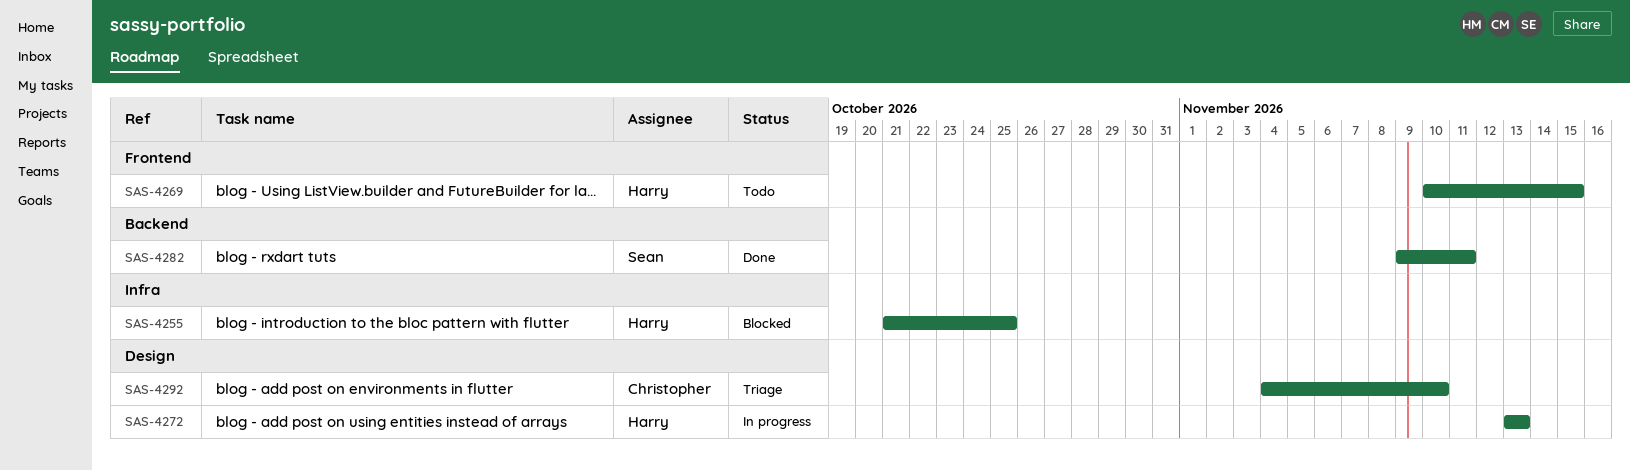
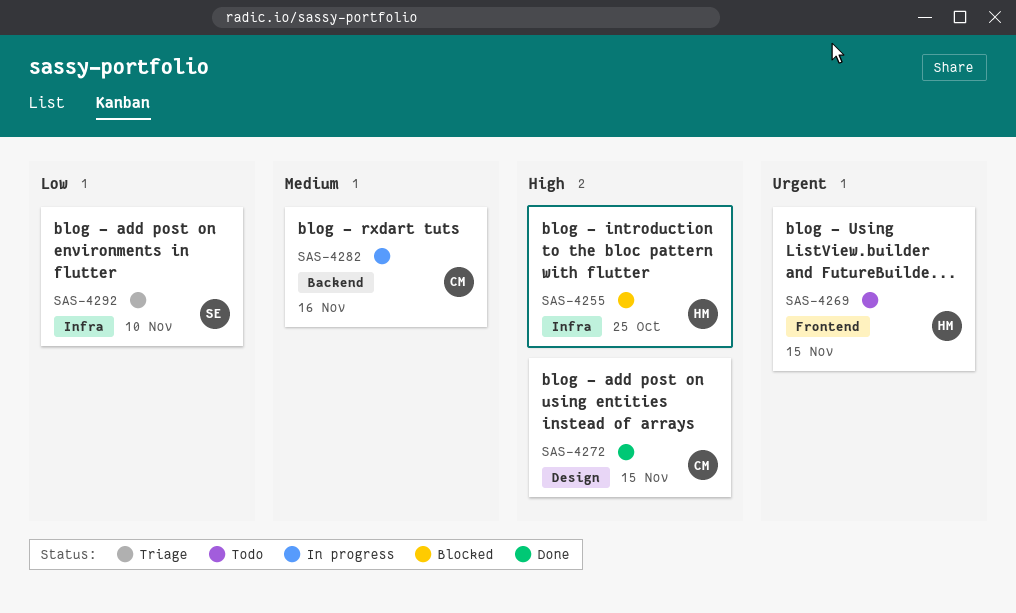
SAS-4272, status: In progress -> Done
SAS-4272, owner: Harry -> Christopher
SAS-4272, due: Nov 13 -> Nov 15
SAS-4282, status: Done -> In progress
SAS-4282, owner: Sean -> Christopher
SAS-4282, due: Nov 11 -> Nov 16
SAS-4292, owner: Christopher -> Sean
SAS-4292, label: Design -> Infra

